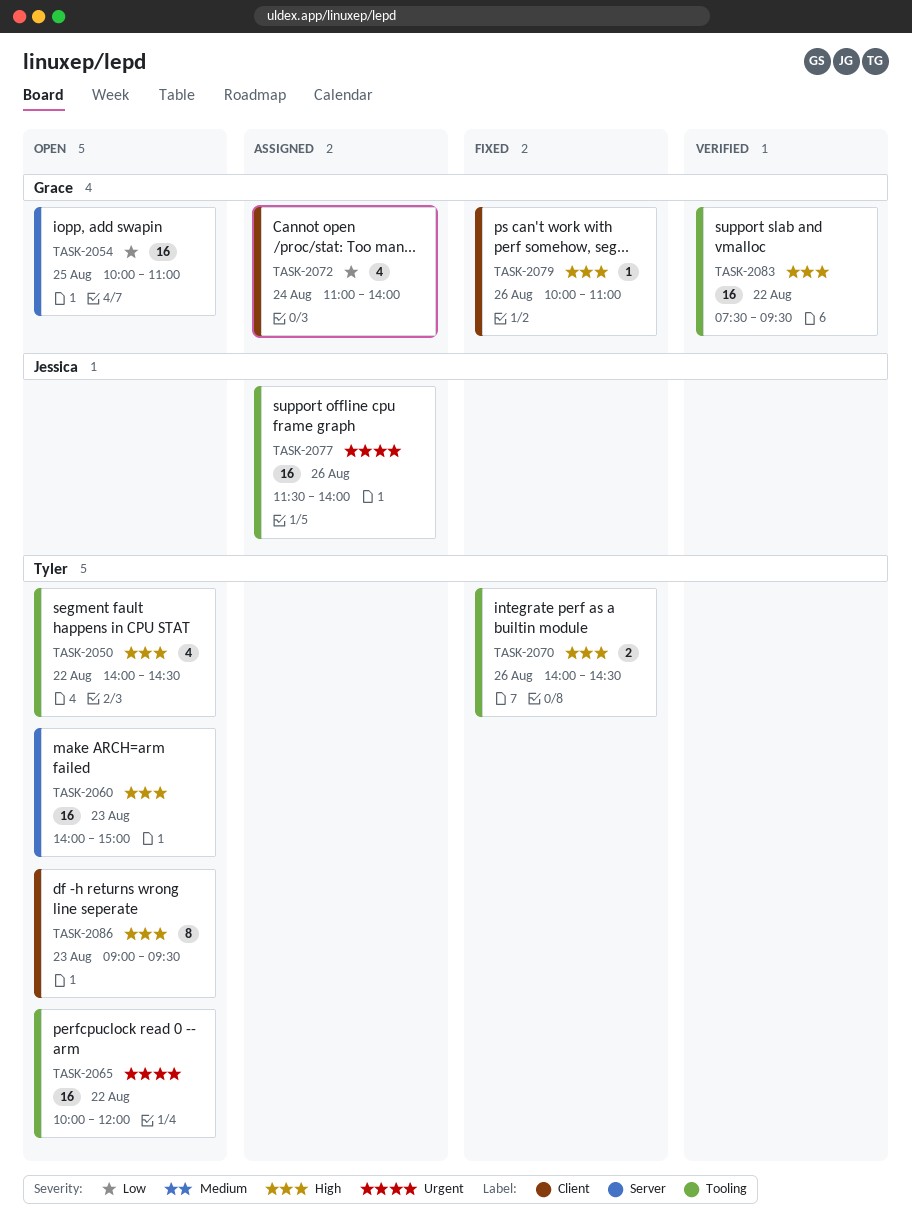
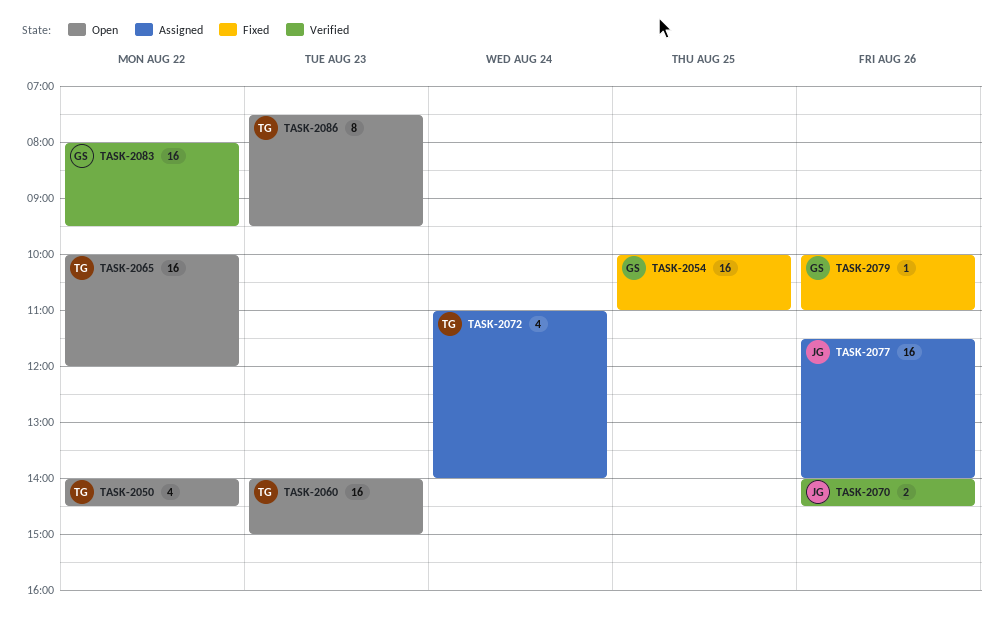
TASK-2054, status: Open -> Fixed
TASK-2070, status: Fixed -> Verified
TASK-2070, owner: Tyler -> Jessica
TASK-2072, owner: Grace -> Tyler
TASK-2083, begins: 07:30 -> 08:00
TASK-2086, begins: 09:00 -> 07:30

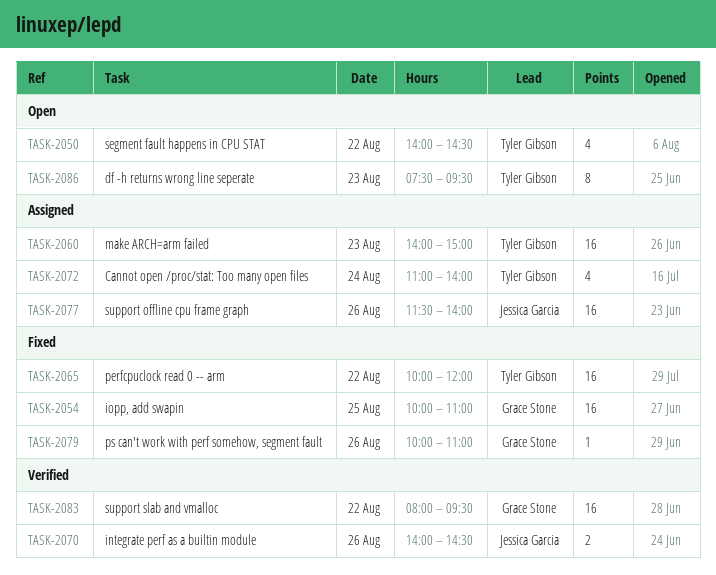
TASK-2060, status: Open -> Assigned
TASK-2065, status: Open -> Fixed

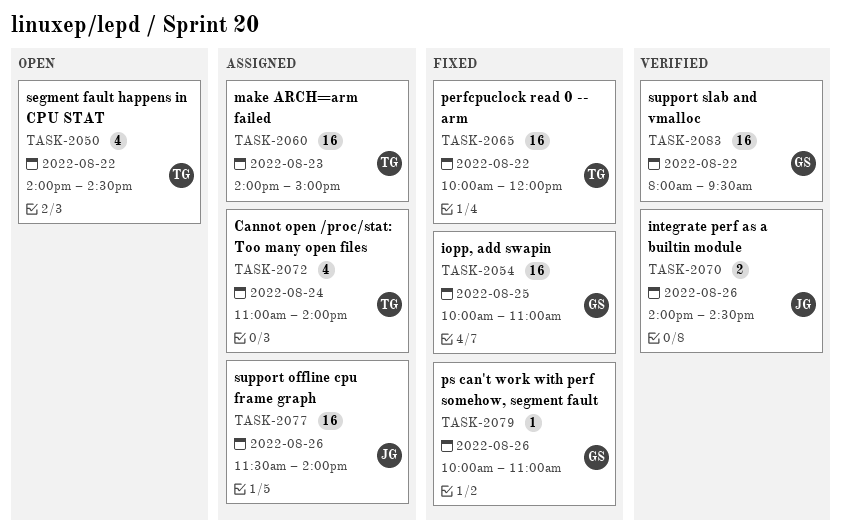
TASK-2086: present -> none

